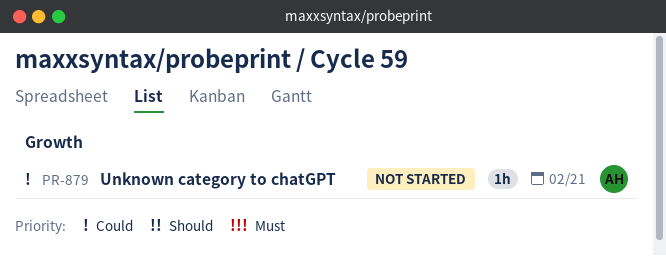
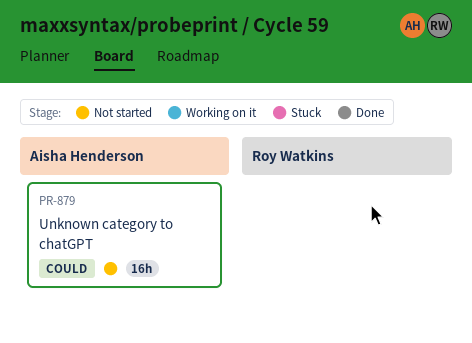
PR-879, estimate: 1h -> 16h

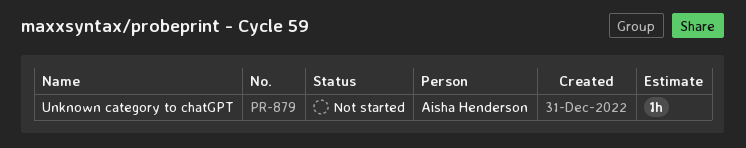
PR-879, estimate: 16h -> 1h

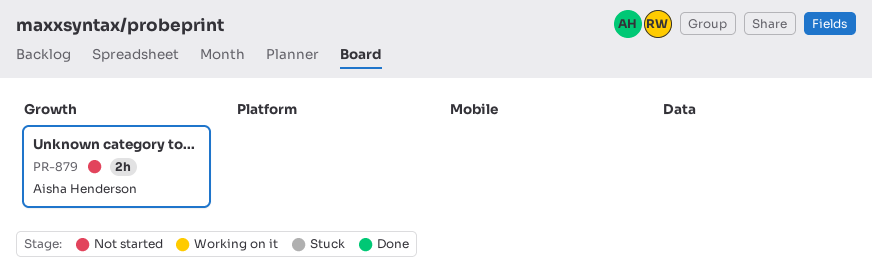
PR-879, estimate: 1h -> 2h

